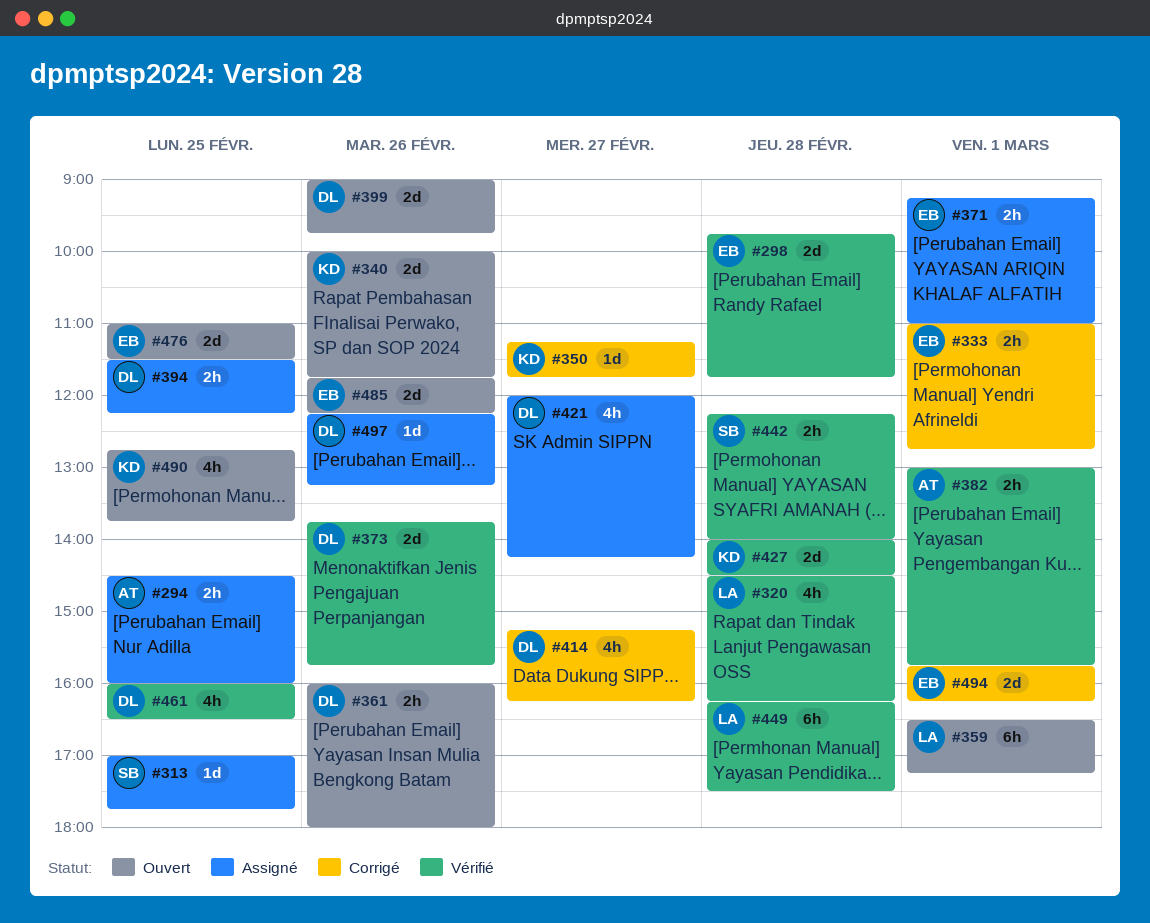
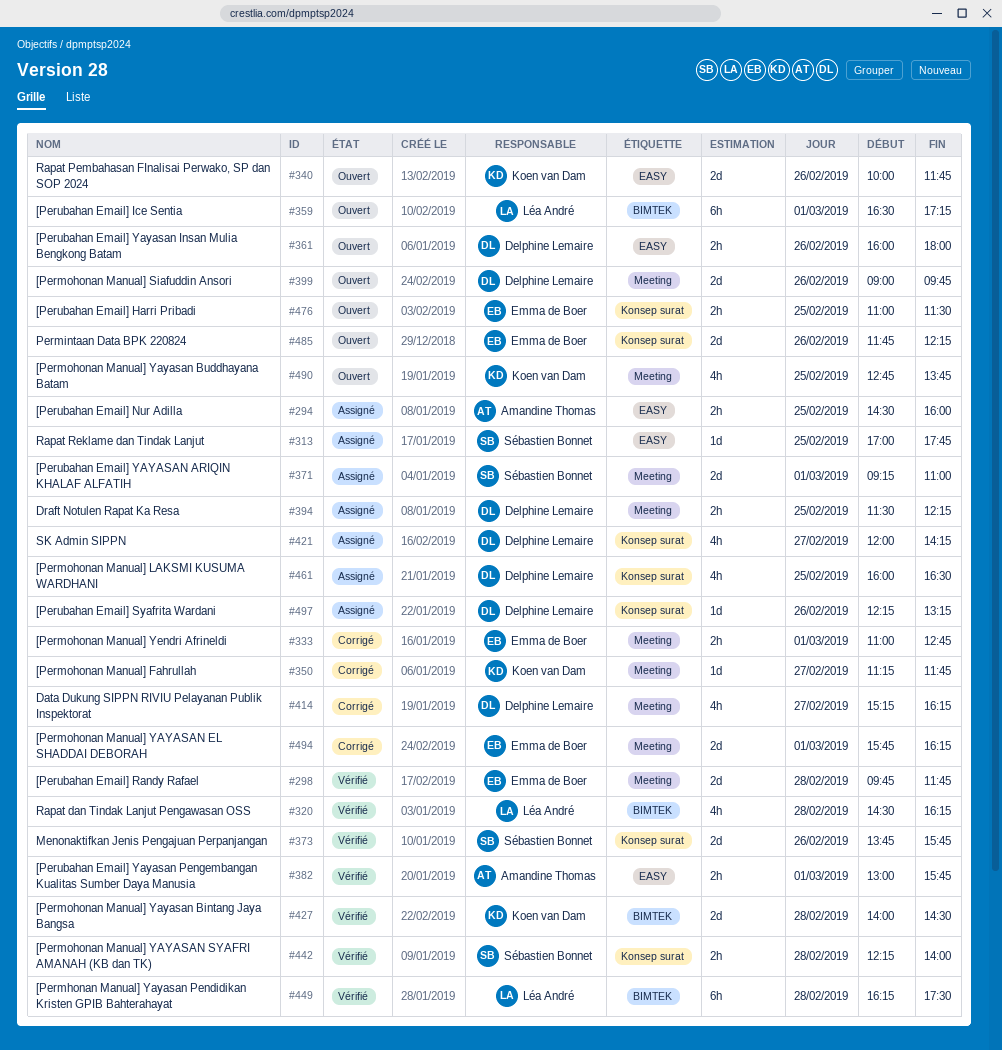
#371, owner: Emma de Boer -> Sébastien Bonnet
#371, estimate: 2h -> 2d
#373, owner: Delphine Lemaire -> Sébastien Bonnet
#461, status: Vérifié -> Assigné
#476, estimate: 2d -> 2h

